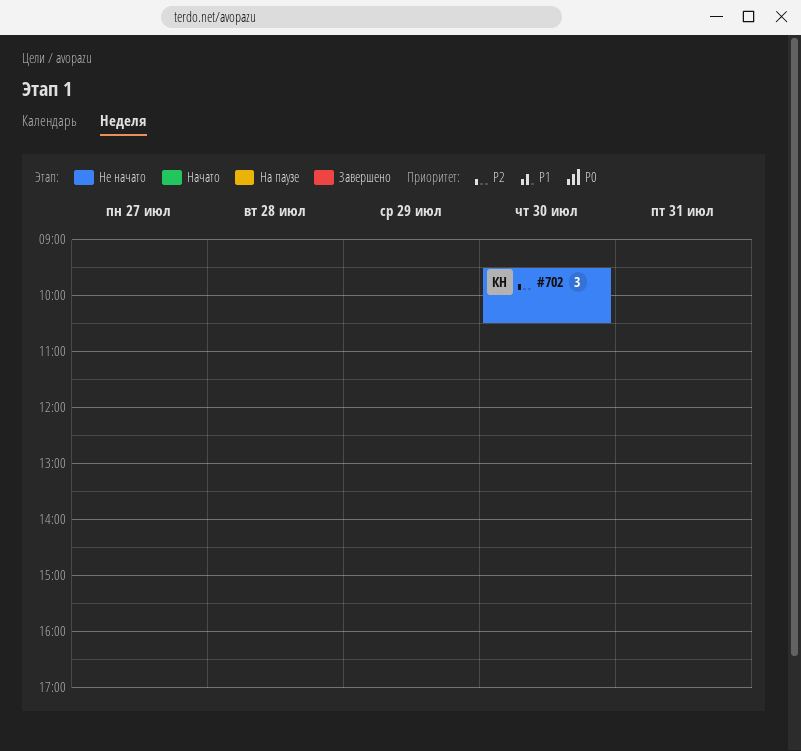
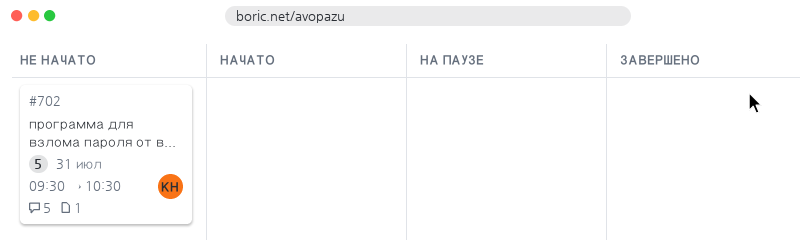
#702, estimate: 3 -> 5
#702, day: Jul 30 -> Jul 31

